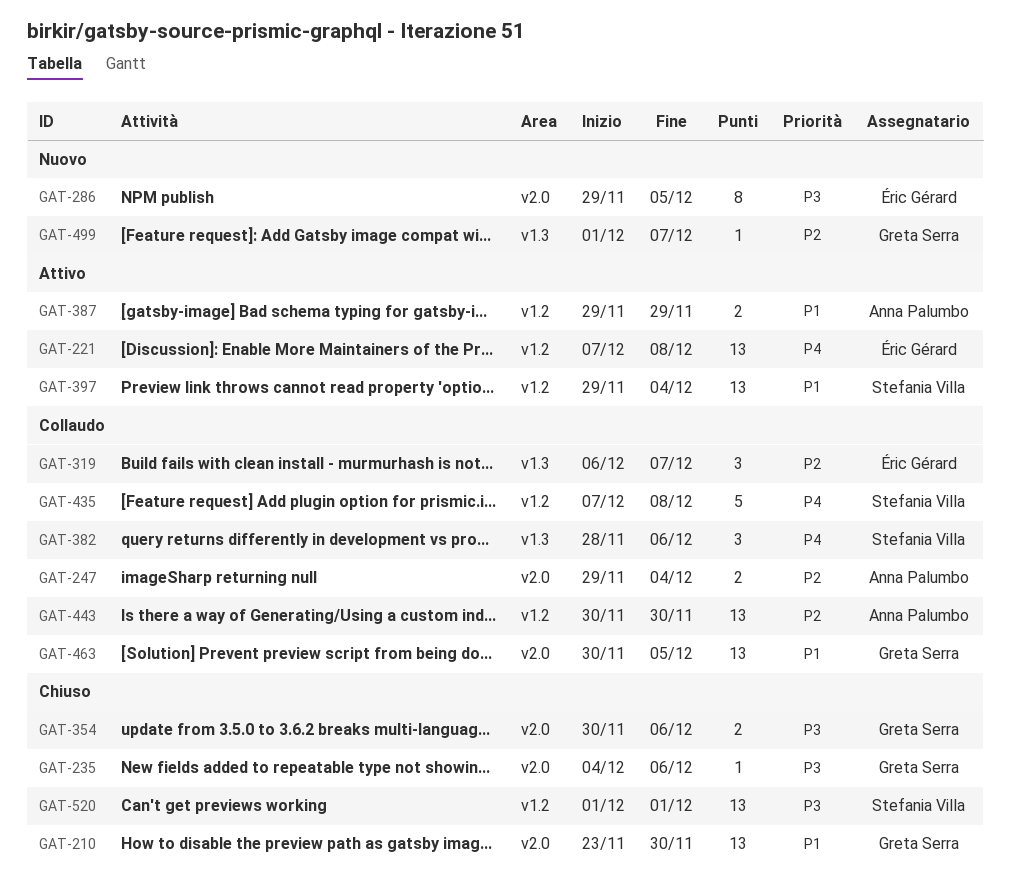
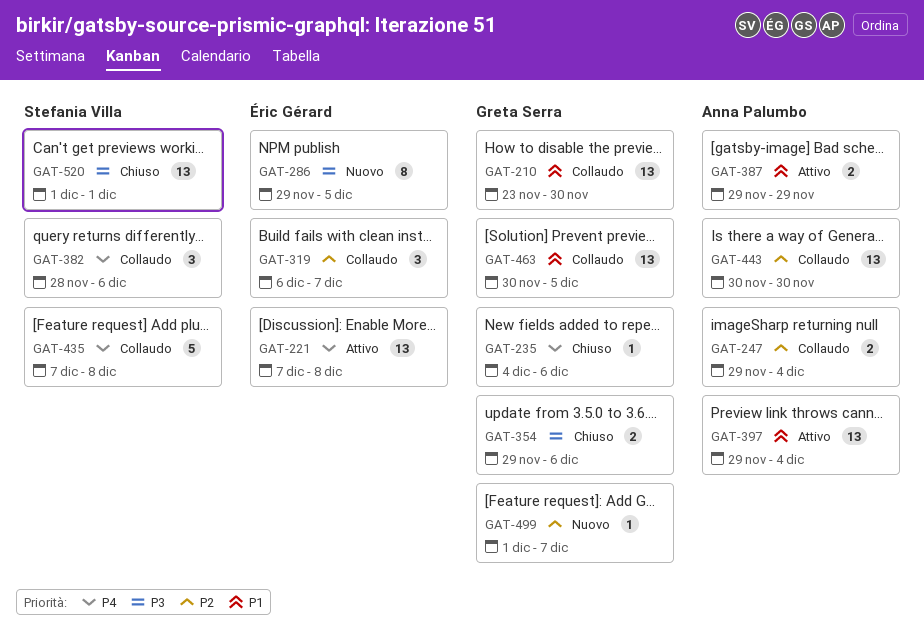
GAT-210, status: Chiuso -> Collaudo
GAT-235, priority: P3 -> P4
GAT-354, start: Nov 30 -> Nov 29
GAT-397, owner: Stefania Villa -> Anna Palumbo

